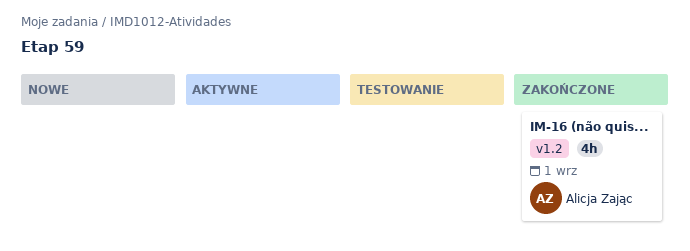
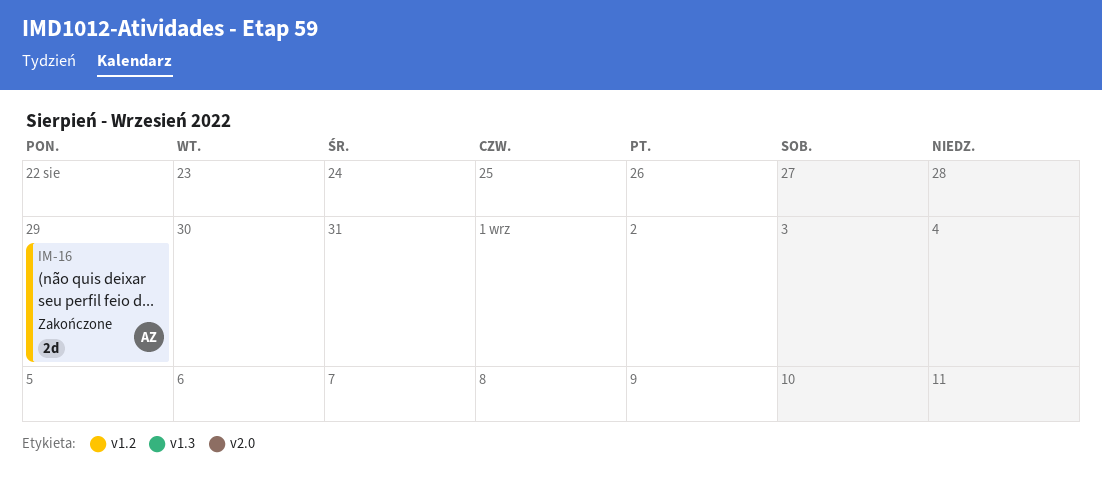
IM-16, estimate: 4h -> 2d
IM-16, due: Sep 1 -> Aug 29

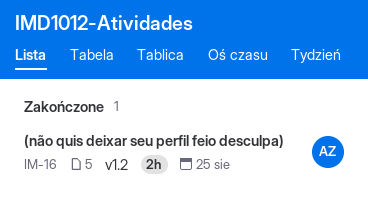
IM-16, estimate: 2d -> 2h
IM-16, due: Aug 29 -> Aug 25

